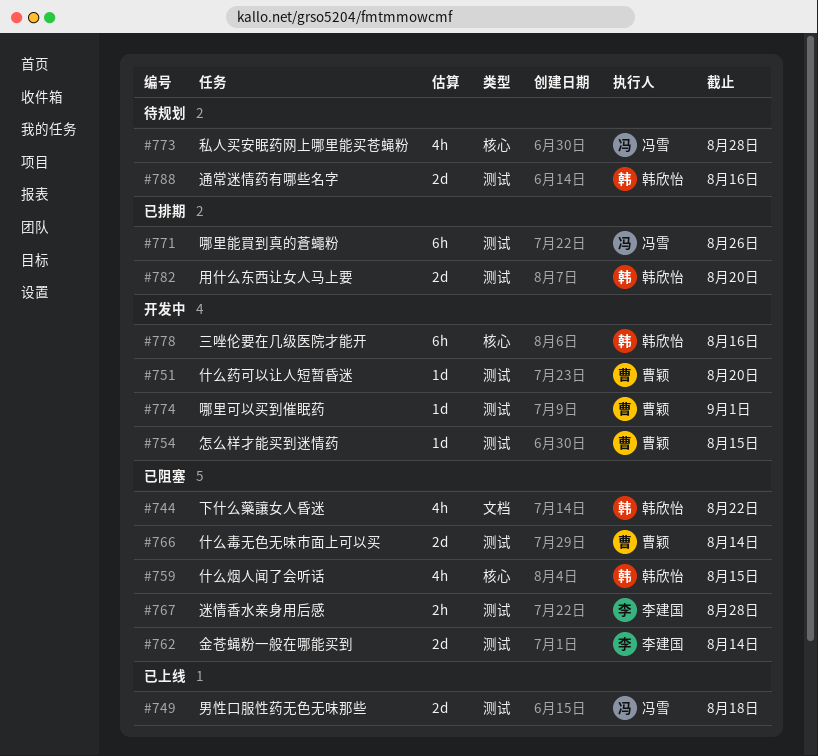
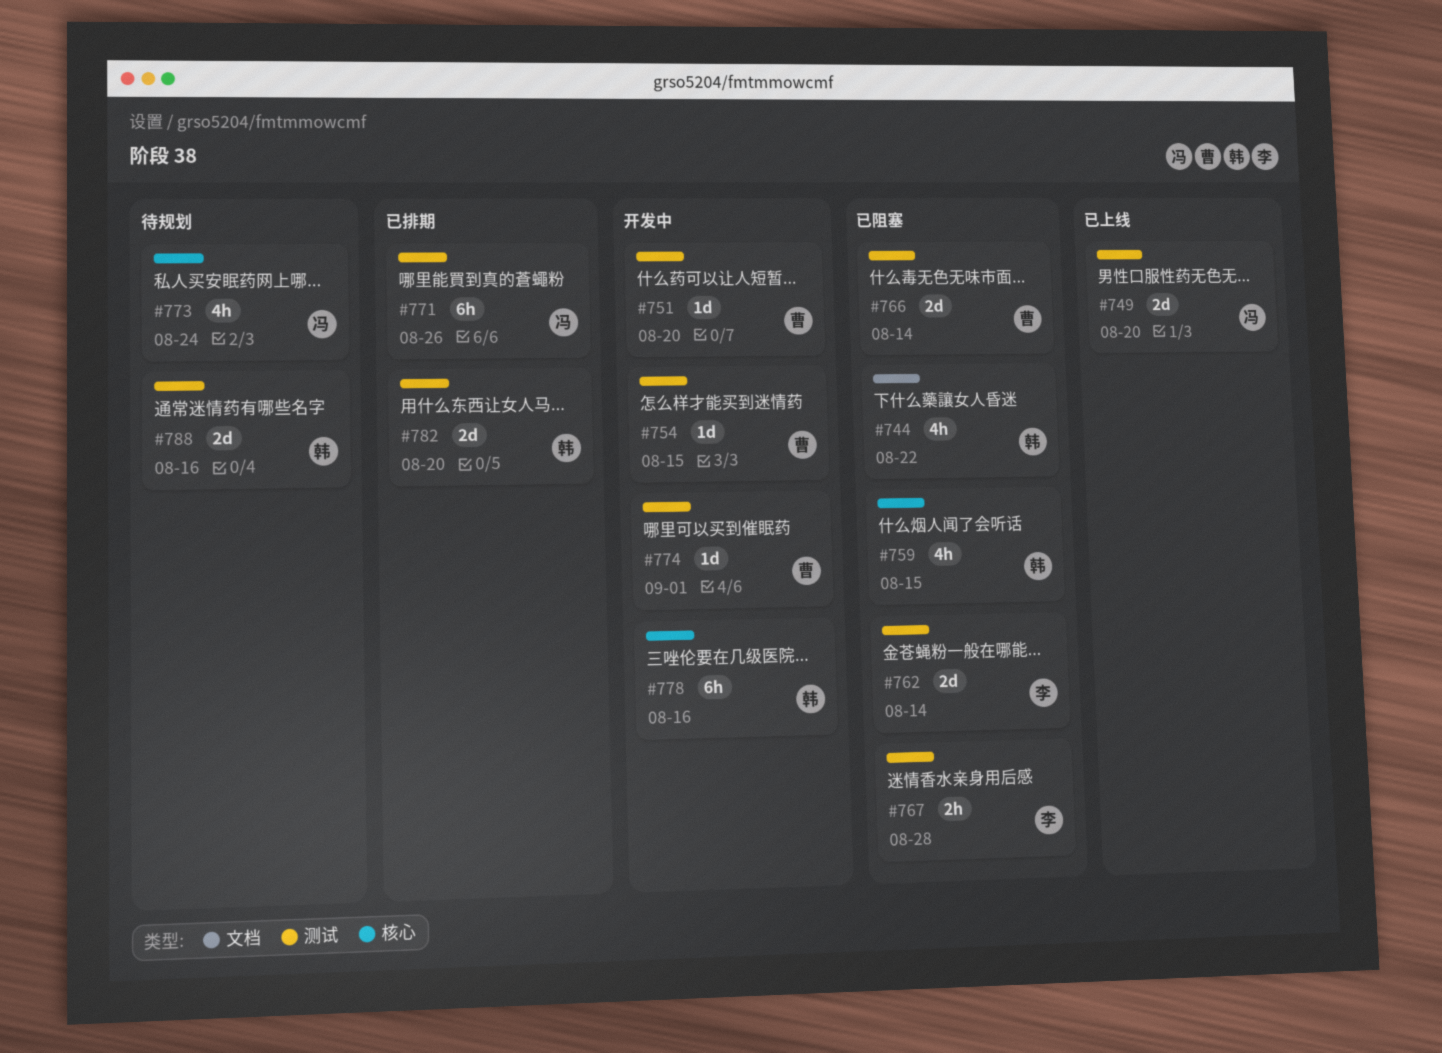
#749, due: Aug 18 -> Aug 20
#773, due: Aug 28 -> Aug 24

